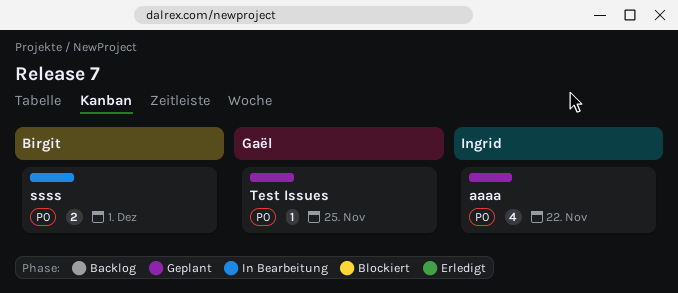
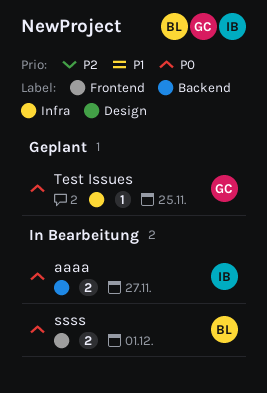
aaaa, status: Geplant -> In Bearbeitung
aaaa, estimate: 4 -> 2
aaaa, due: Nov 22 -> Nov 27

